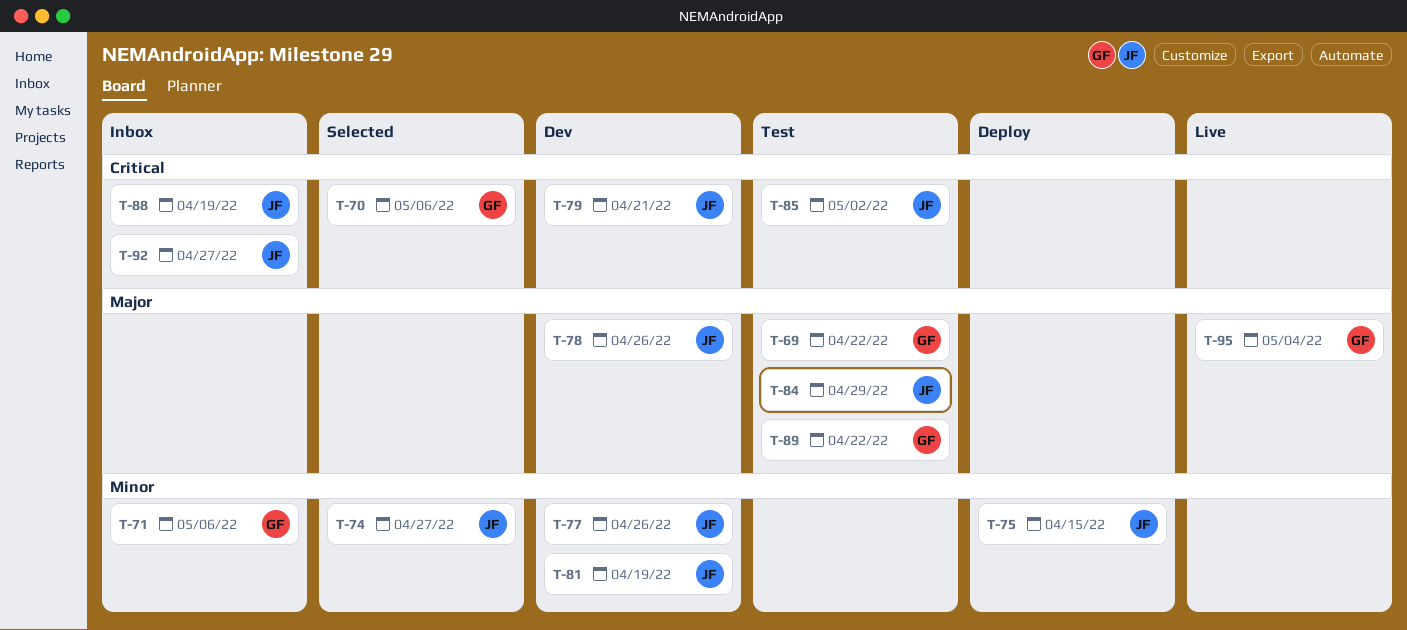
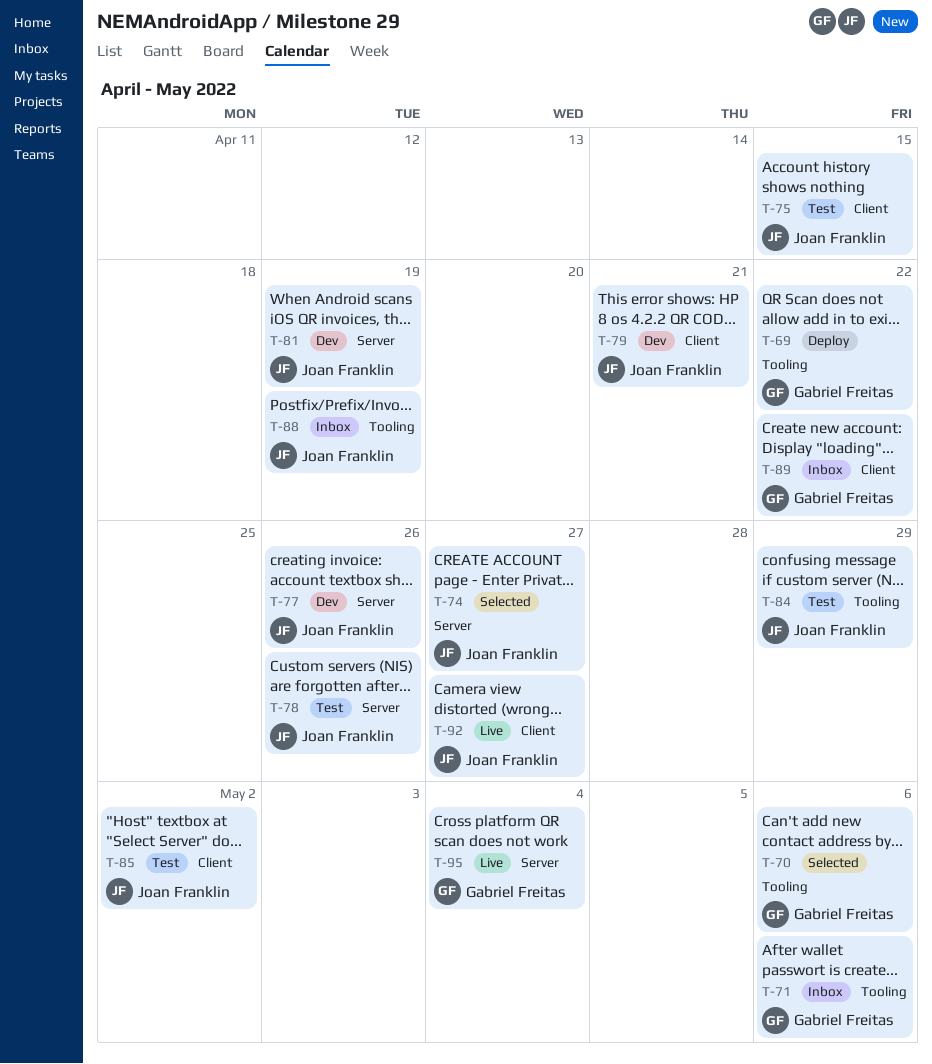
T-69, status: Test -> Deploy
T-75, status: Deploy -> Test
T-78, status: Dev -> Test
T-89, status: Test -> Inbox
T-92, status: Inbox -> Live

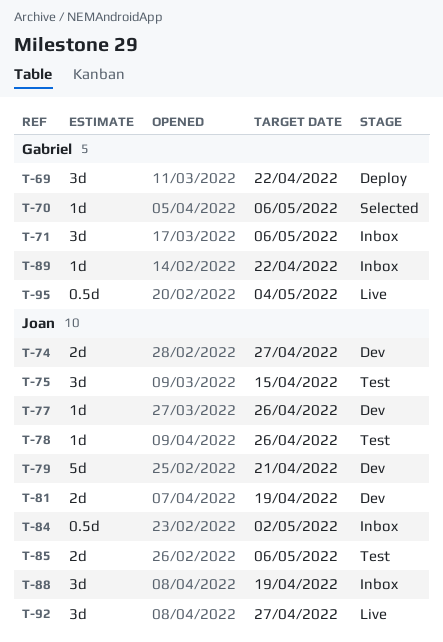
T-74, status: Selected -> Dev
T-84, status: Test -> Inbox
T-84, due: Apr 29 -> May 2
T-85, due: May 2 -> May 6

